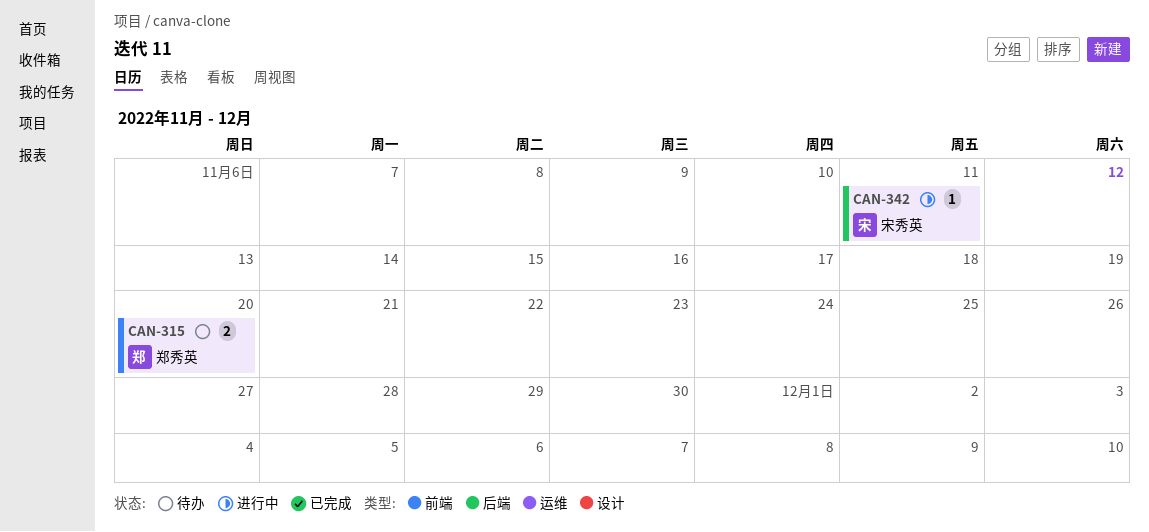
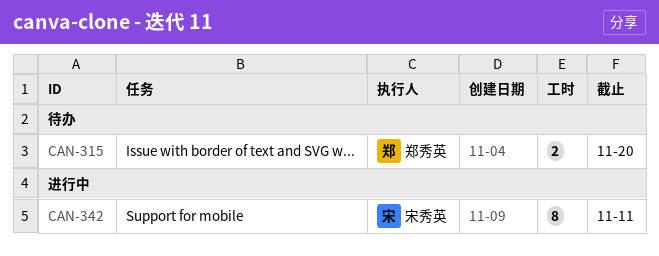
CAN-342, estimate: 1 -> 8

